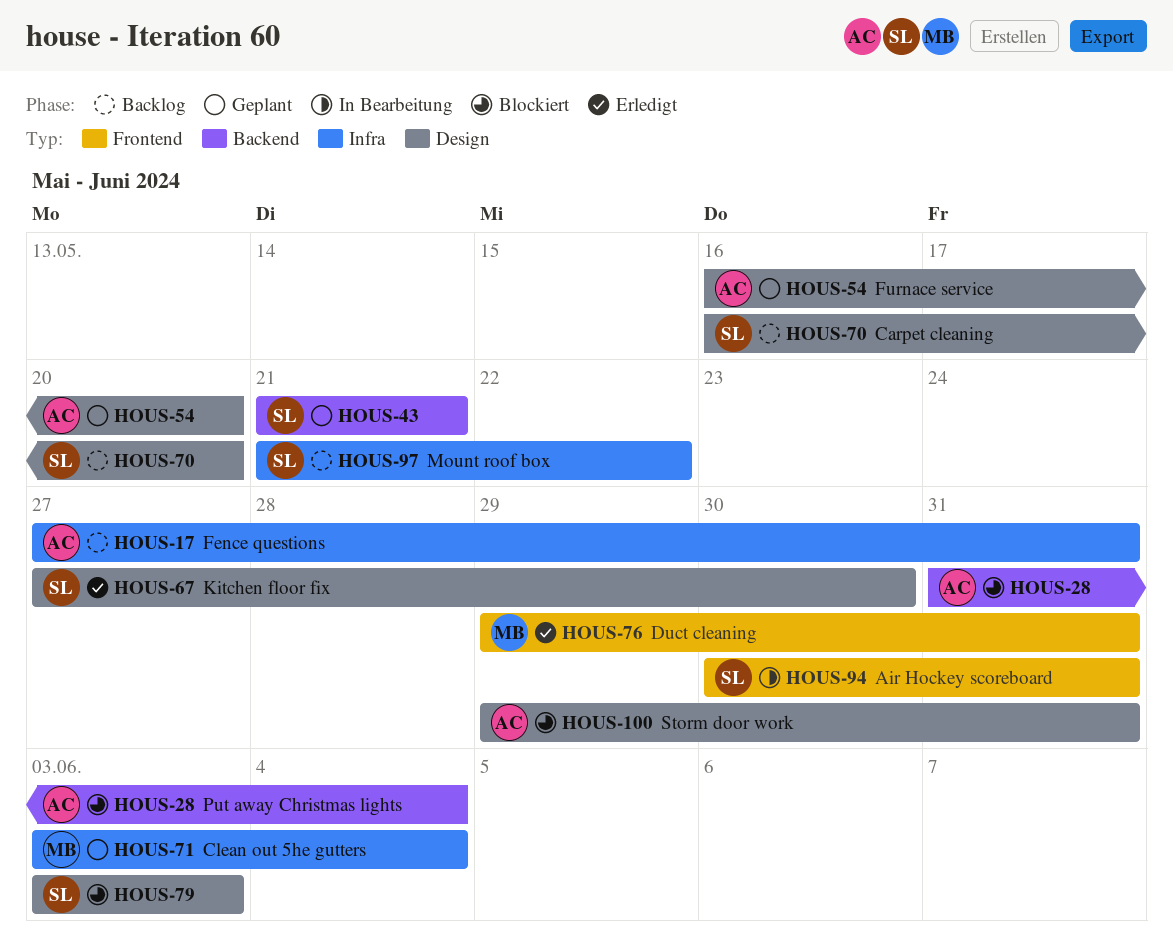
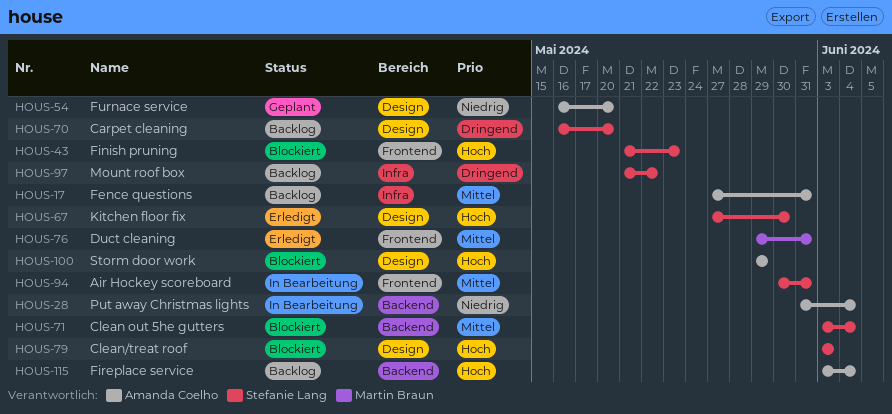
HOUS-28, status: Blockiert -> In Bearbeitung
HOUS-43, status: Geplant -> Blockiert
HOUS-43, label: Backend -> Frontend
HOUS-43, due: May 21 -> May 23
HOUS-71, status: Geplant -> Blockiert
HOUS-71, owner: Martin Braun -> Stefanie Lang
HOUS-71, label: Infra -> Backend
HOUS-100, due: May 31 -> May 29
HOUS-115: none -> present

